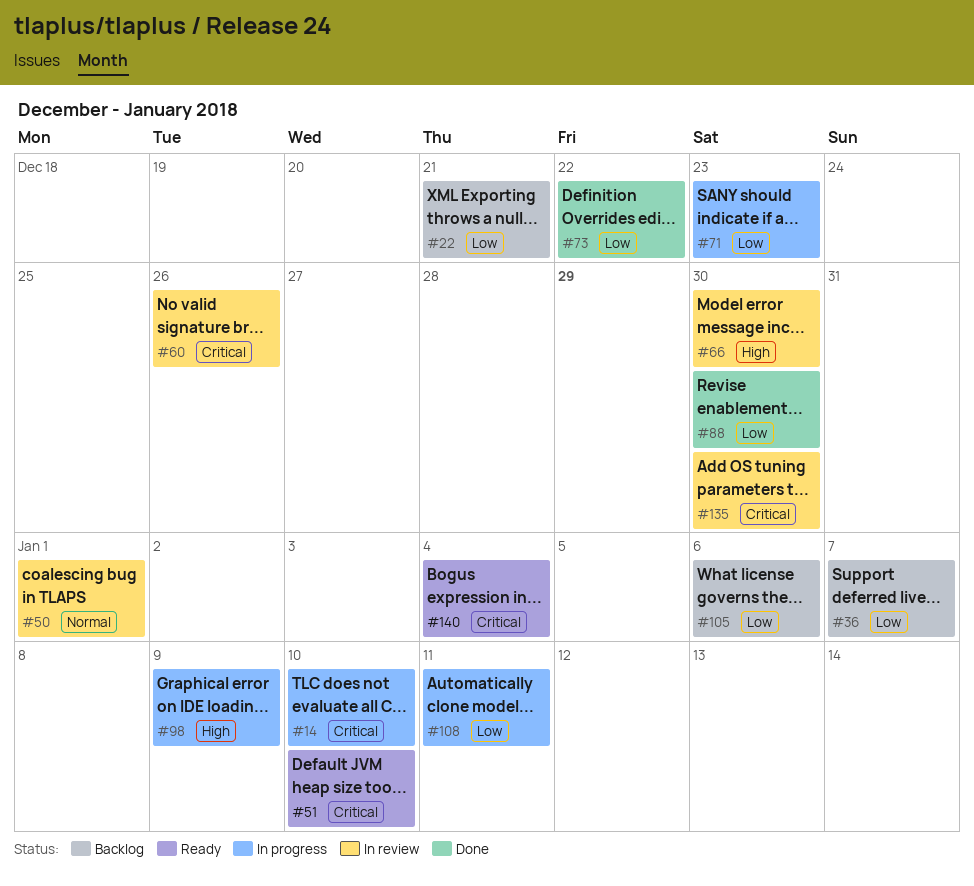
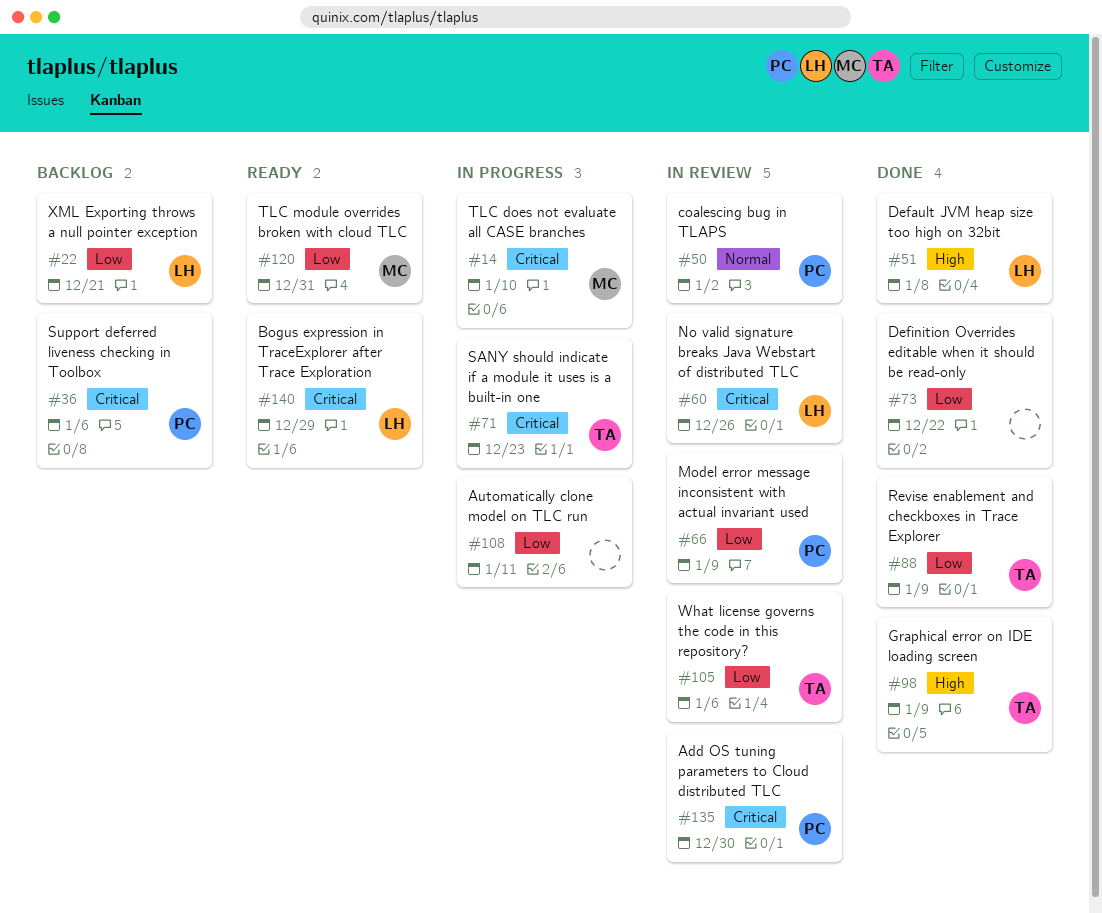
#36, priority: Low -> Critical
#36, due: Jan 7 -> Jan 6
#50, due: Jan 1 -> Jan 2
#51, status: Ready -> Done
#51, priority: Critical -> High
#51, due: Jan 10 -> Jan 8
#66, priority: High -> Low
#66, due: Dec 30 -> Jan 9
#71, priority: Low -> Critical
#88, due: Dec 30 -> Jan 9
#98, status: In progress -> Done
#105, status: Backlog -> In review
#120: none -> present
#140, due: Jan 4 -> Dec 29

